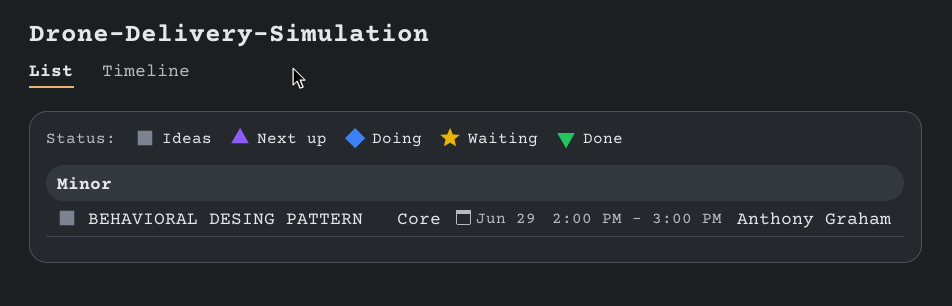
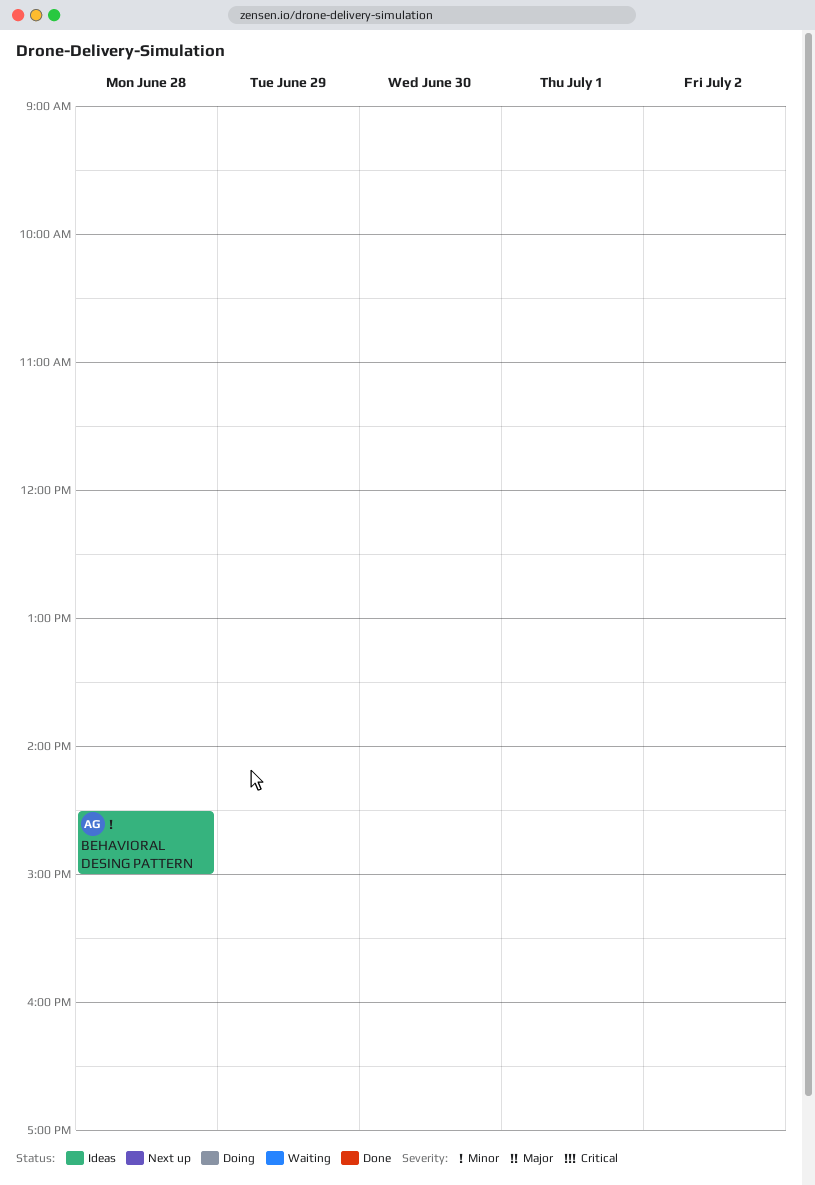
BEHAVIORAL DESING PATTERN, day: Jun 29 -> Jun 28
BEHAVIORAL DESING PATTERN, begins: 14:00 -> 14:30

